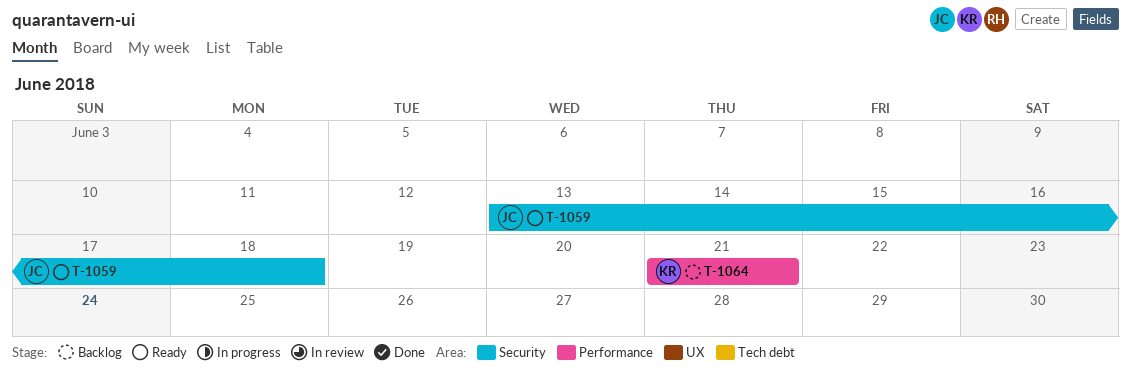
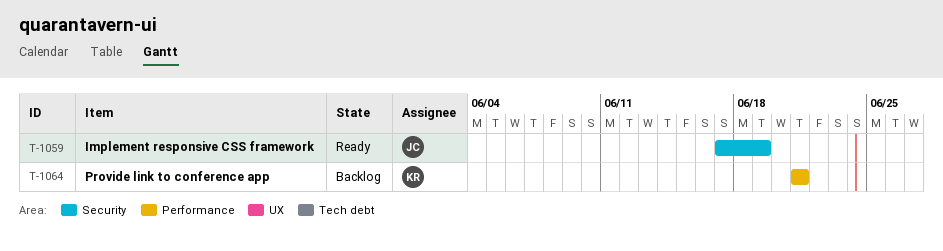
T-1059, start: Jun 13 -> Jun 17
T-1059, due: Jun 18 -> Jun 19

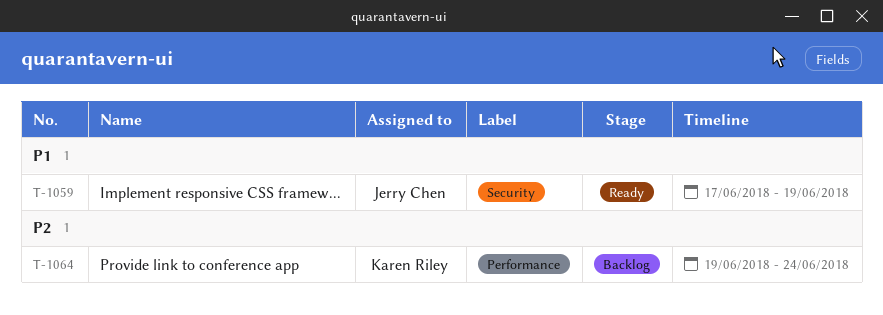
T-1064, start: Jun 21 -> Jun 19
T-1064, due: Jun 21 -> Jun 24

